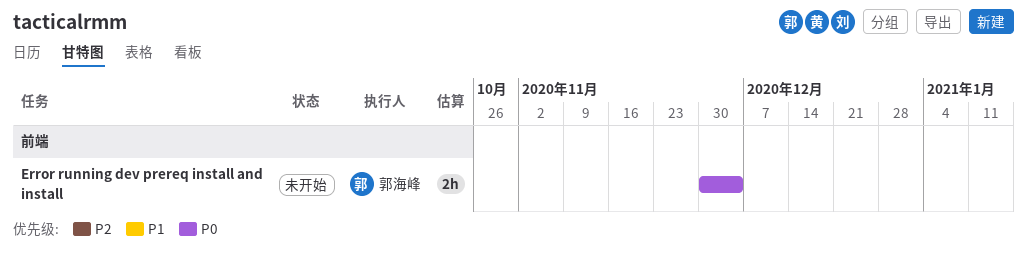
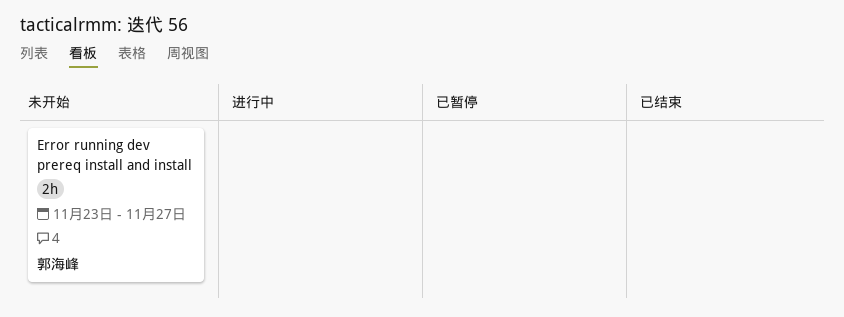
Error running dev prereq install and install, start: Nov 30 -> Nov 23
Error running dev prereq install and install, due: Dec 4 -> Nov 27

